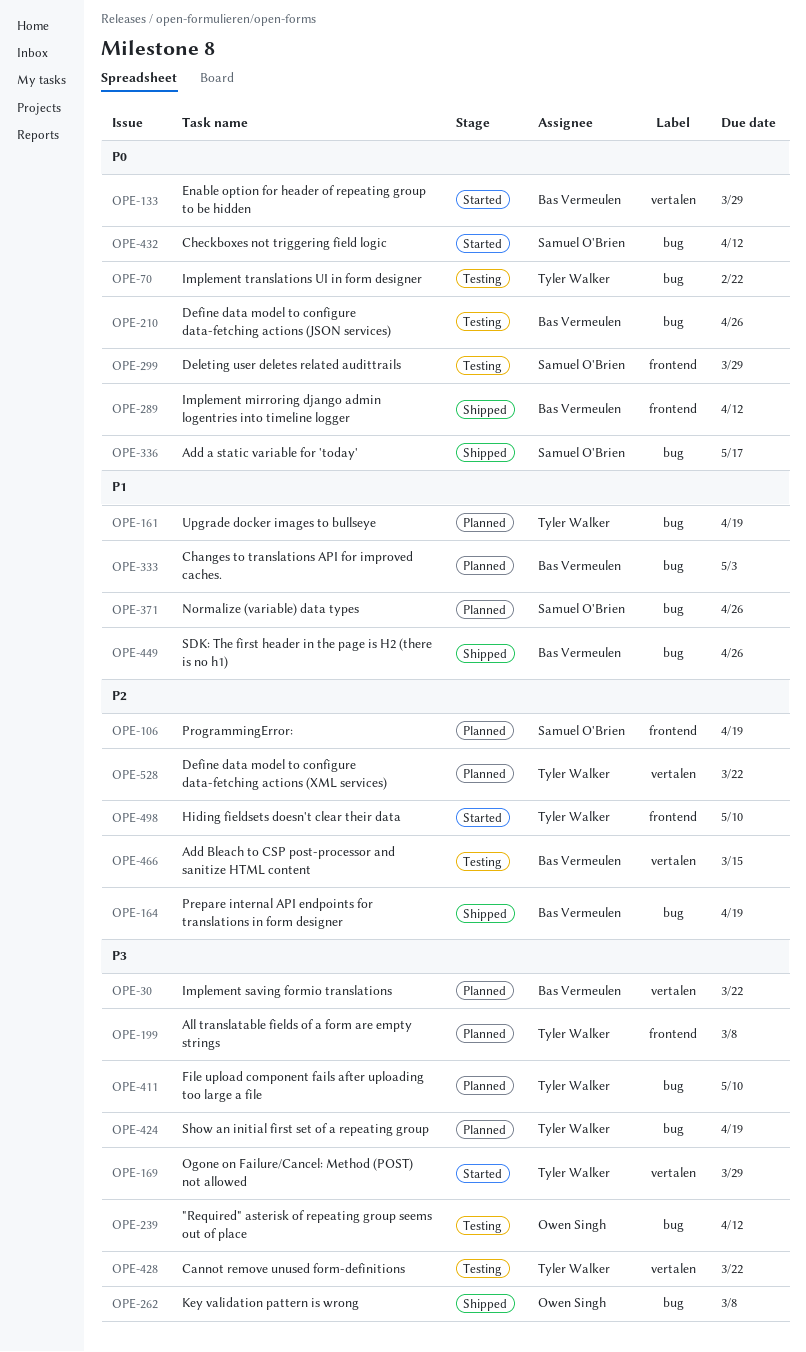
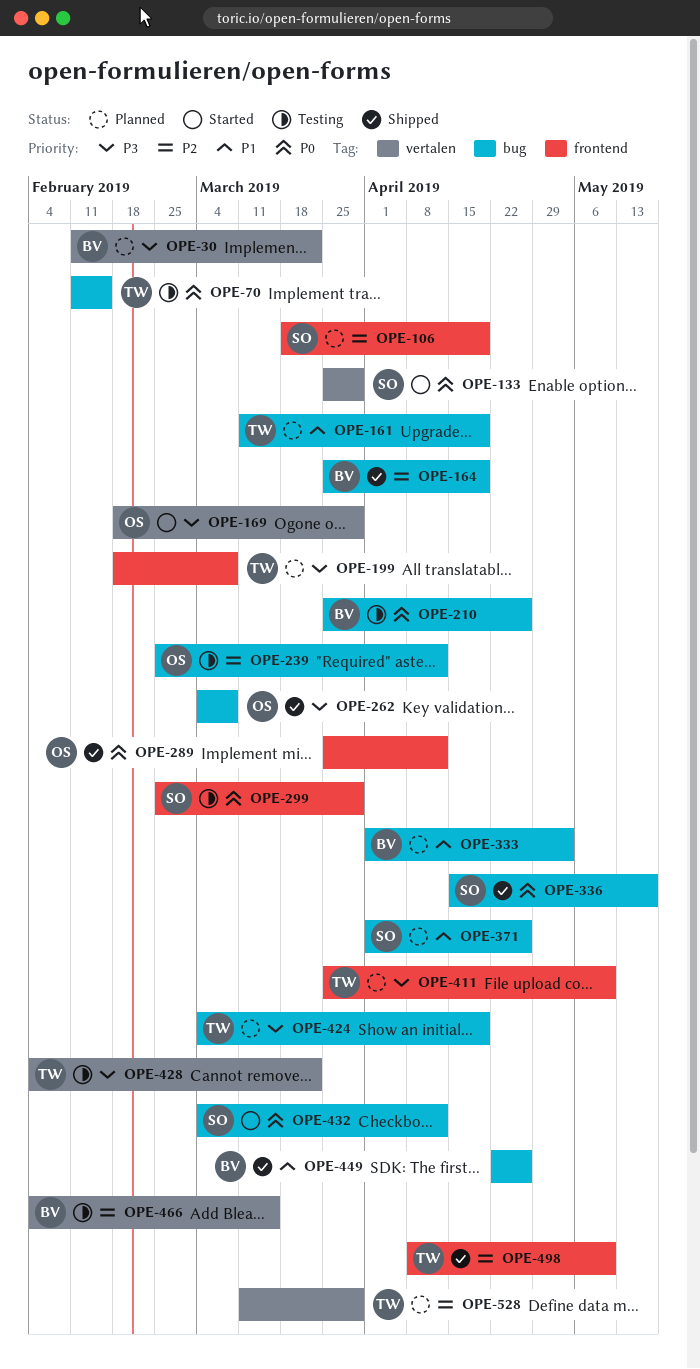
OPE-70, due: Feb 22 -> Feb 15
OPE-133, owner: Bas Vermeulen -> Samuel O'Brien
OPE-169, owner: Tyler Walker -> Owen Singh
OPE-239, priority: P3 -> P2
OPE-289, owner: Bas Vermeulen -> Owen Singh
OPE-411, label: bug -> frontend
OPE-498, status: Started -> Shipped
OPE-528, due: Mar 22 -> Mar 29

